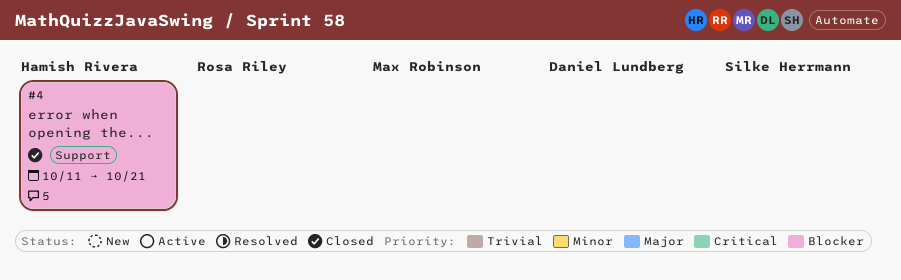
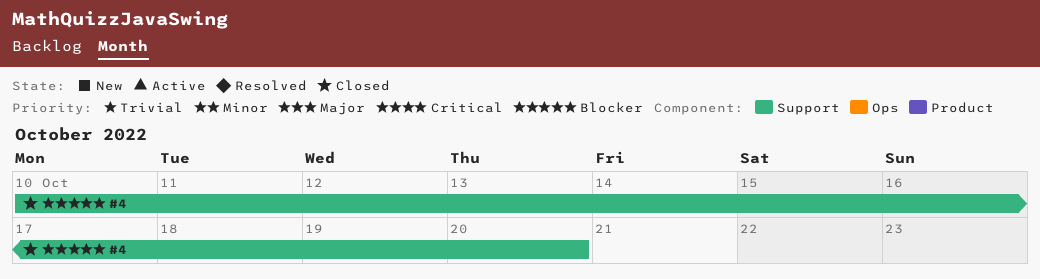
#4, start: Oct 11 -> Oct 10
#4, due: Oct 21 -> Oct 20

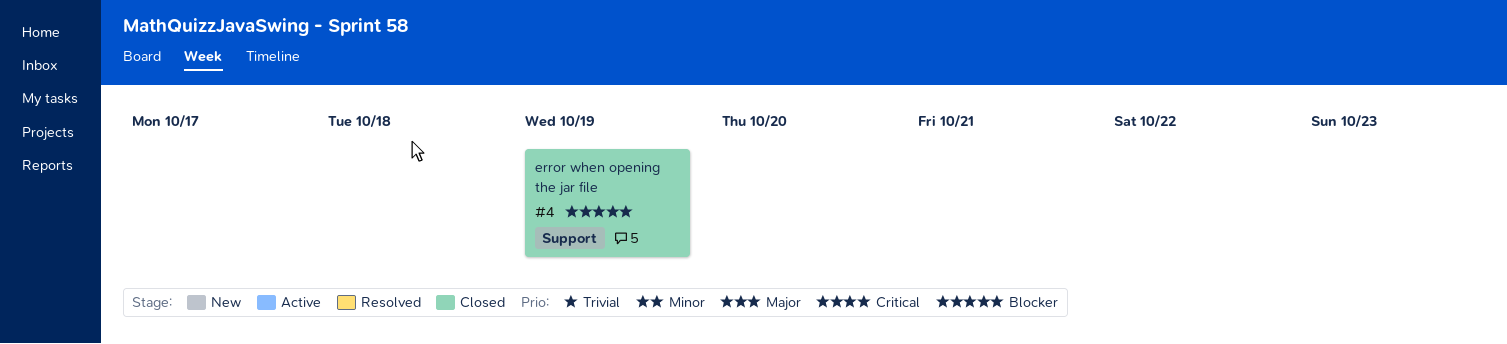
#4, due: Oct 20 -> Oct 19

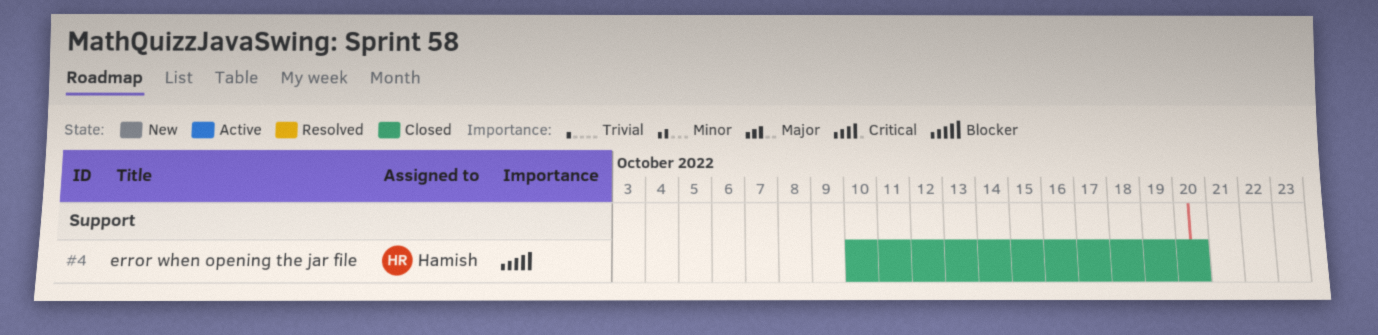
#4, due: Oct 19 -> Oct 20

